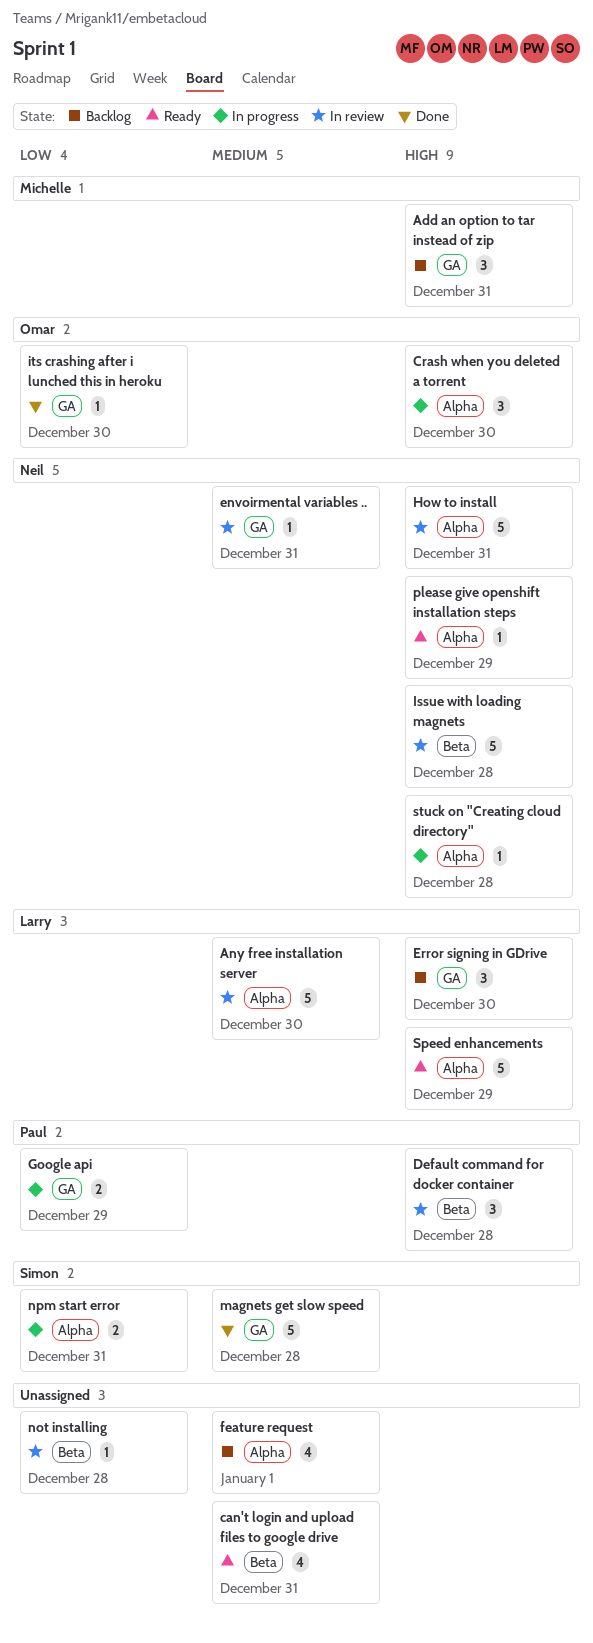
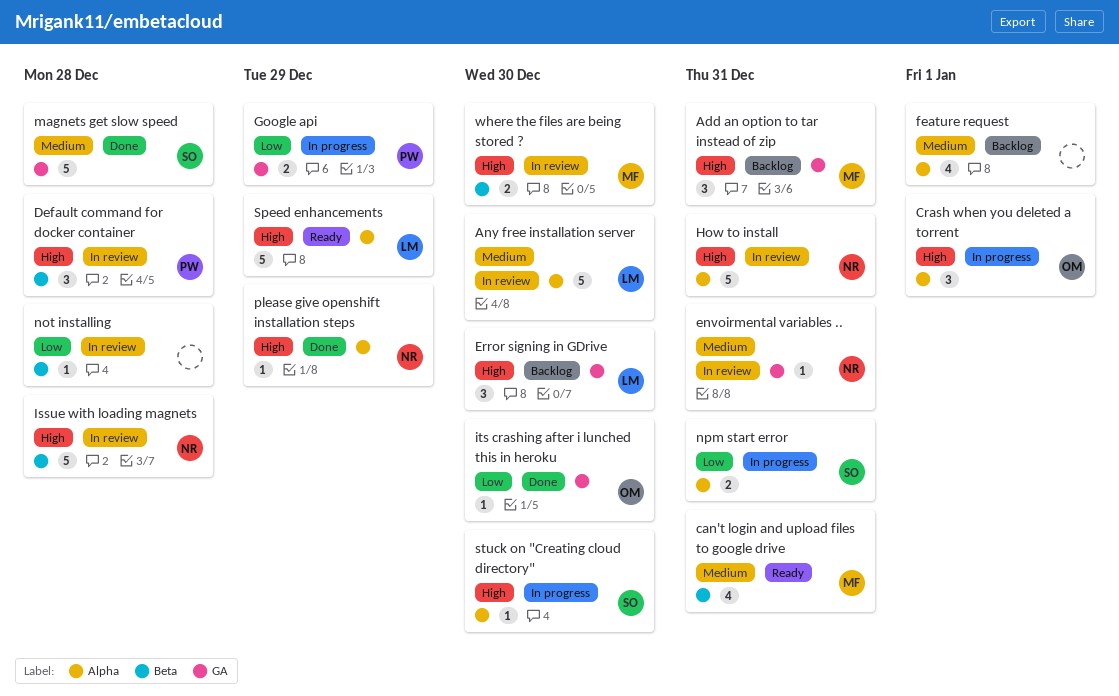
can't login and upload files to google drive, owner: none -> Michelle
Crash when you deleted a torrent, due: Dec 30 -> Jan 1
please give openshift installation steps, status: Ready -> Done
stuck on "Creating cloud directory", owner: Neil -> Simon
stuck on "Creating cloud directory", due: Dec 28 -> Dec 30
where the files are being stored ?: none -> present

